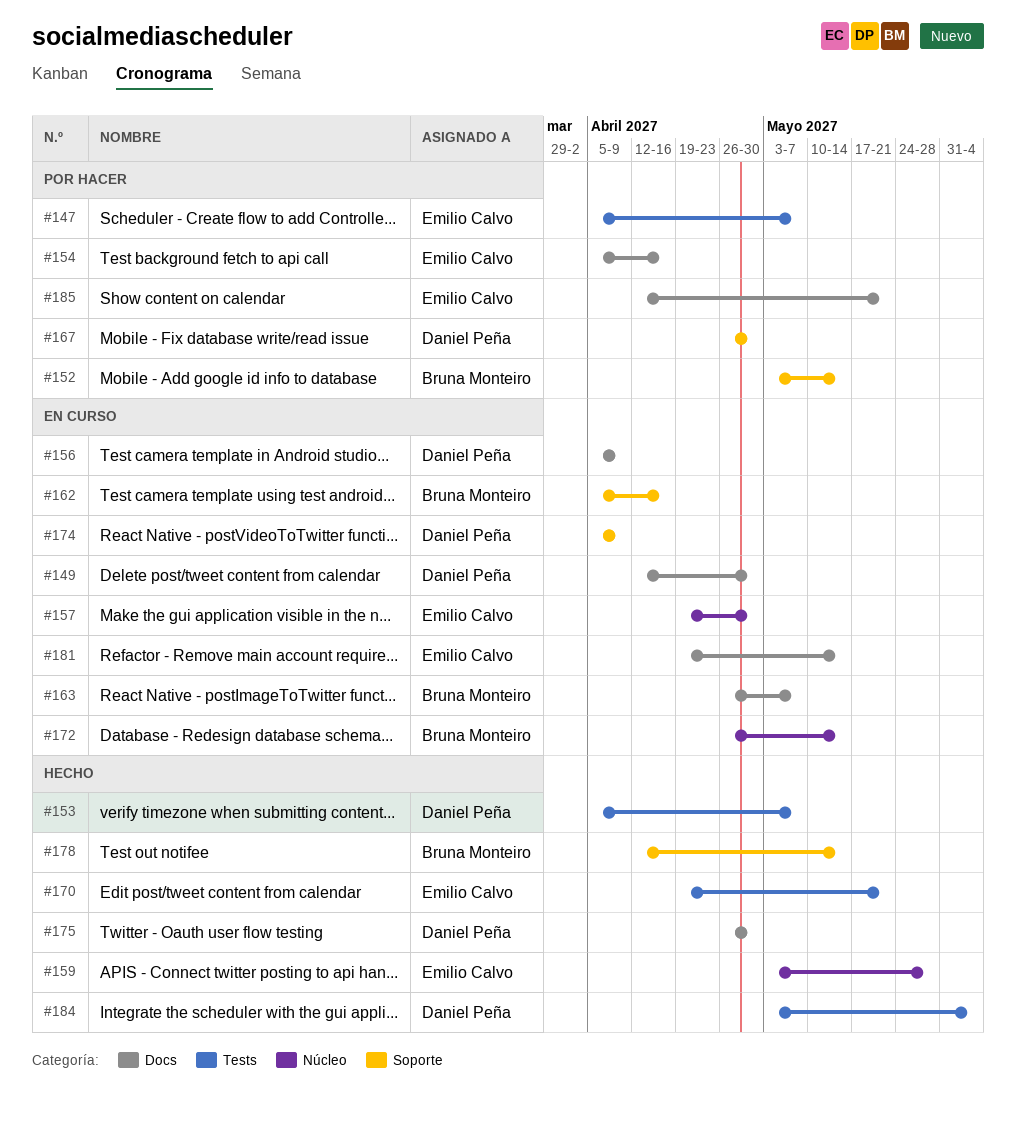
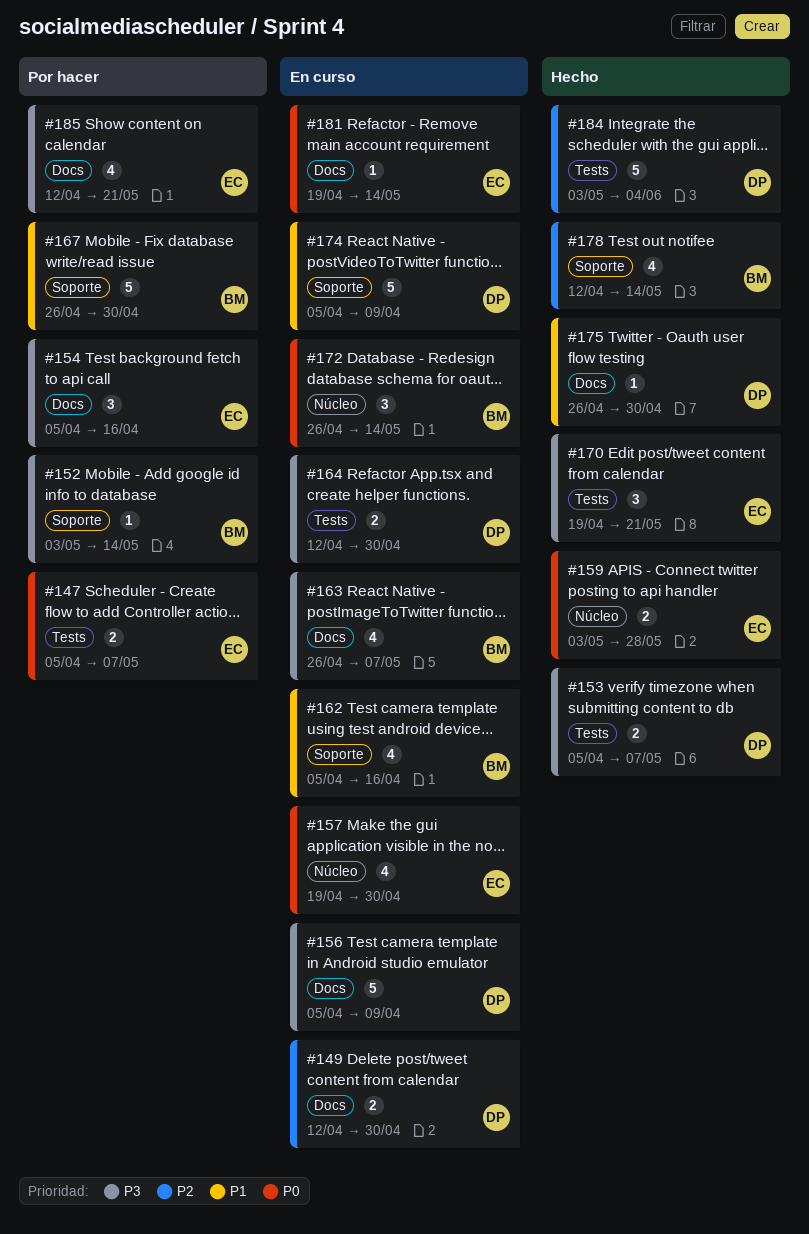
#164: none -> present
#167, owner: Daniel Peña -> Bruna Monteiro

